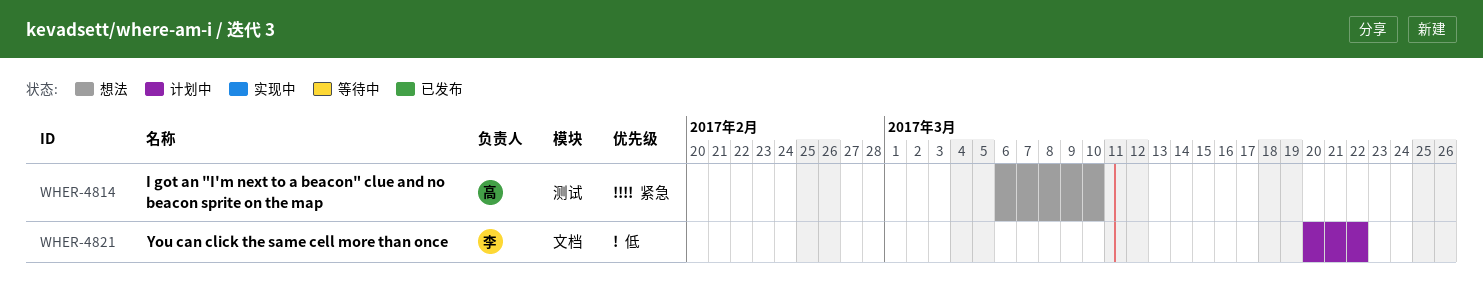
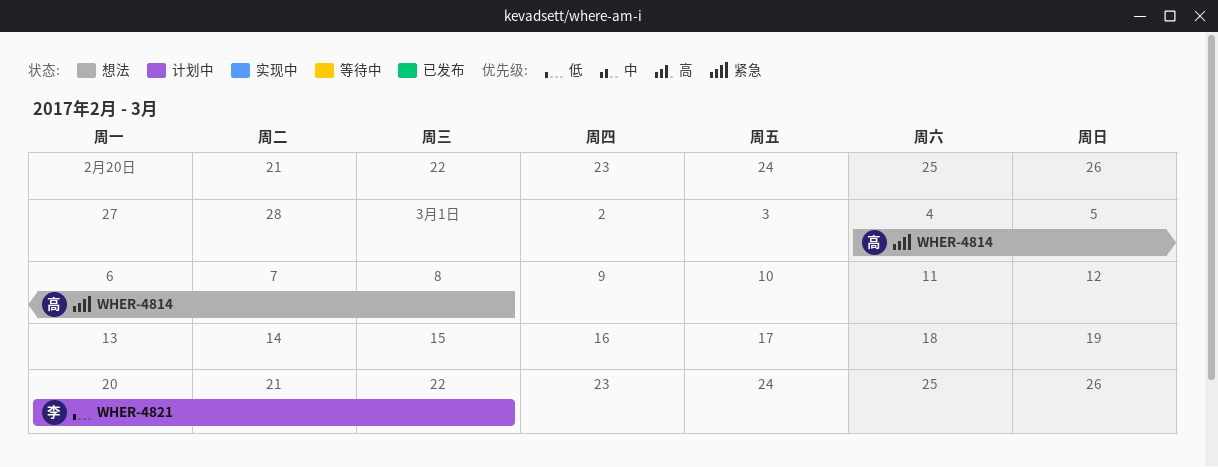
WHER-4814, start: Mar 6 -> Mar 4
WHER-4814, due: Mar 10 -> Mar 8

